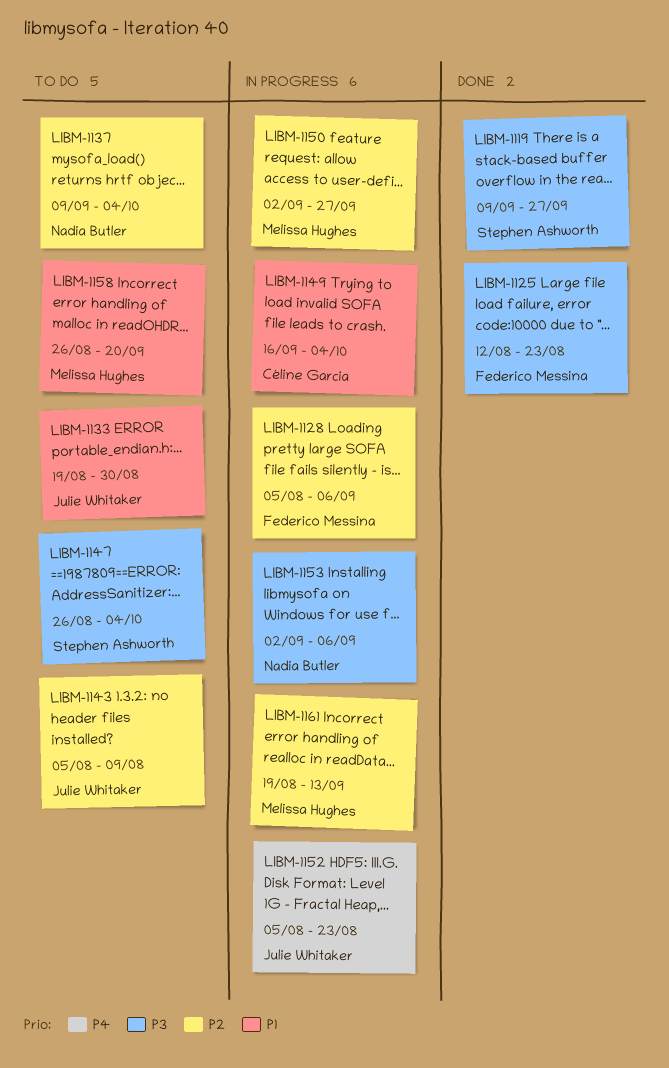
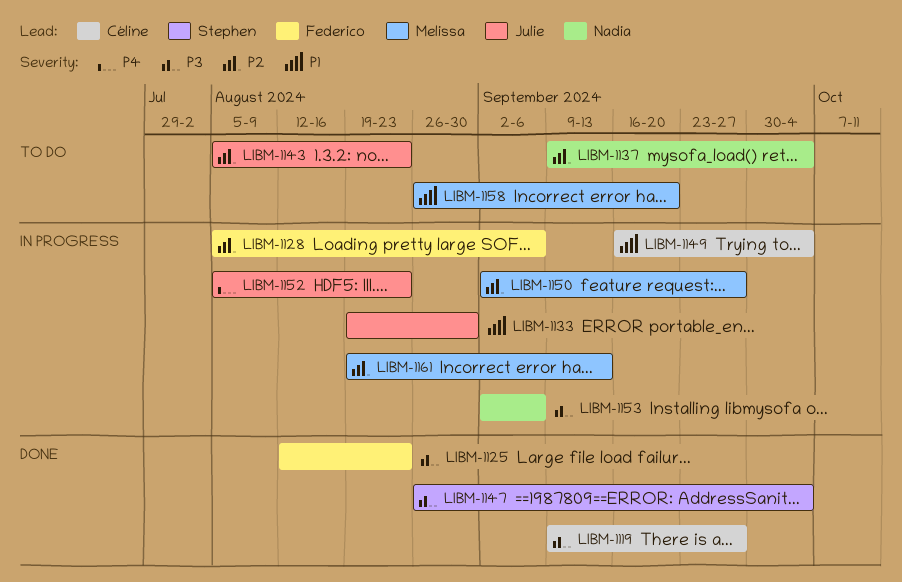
LIBM-1119, owner: Stephen Ashworth -> Céline Garcia
LIBM-1133, status: To do -> In progress
LIBM-1143, due: Aug 9 -> Aug 23
LIBM-1147, status: To do -> Done

